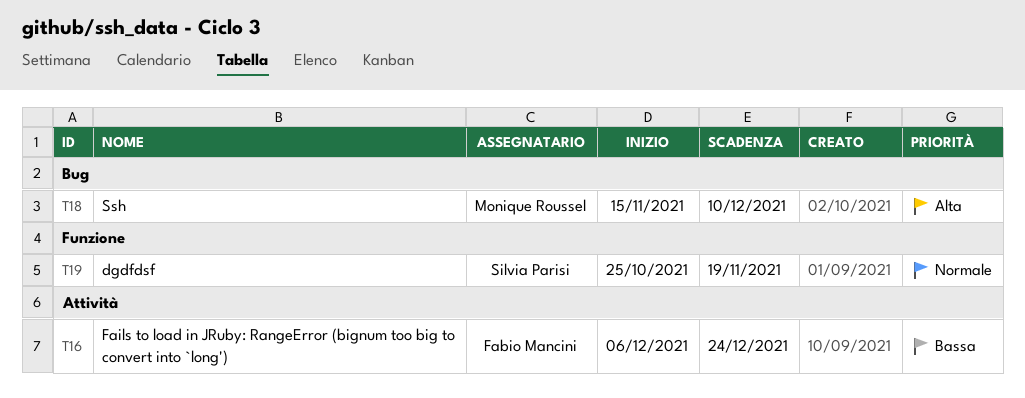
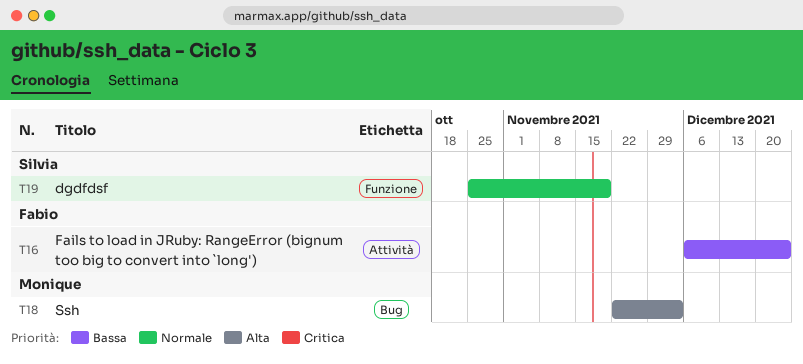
T18, start: Nov 15 -> Nov 22
T18, due: Dec 10 -> Dec 3

